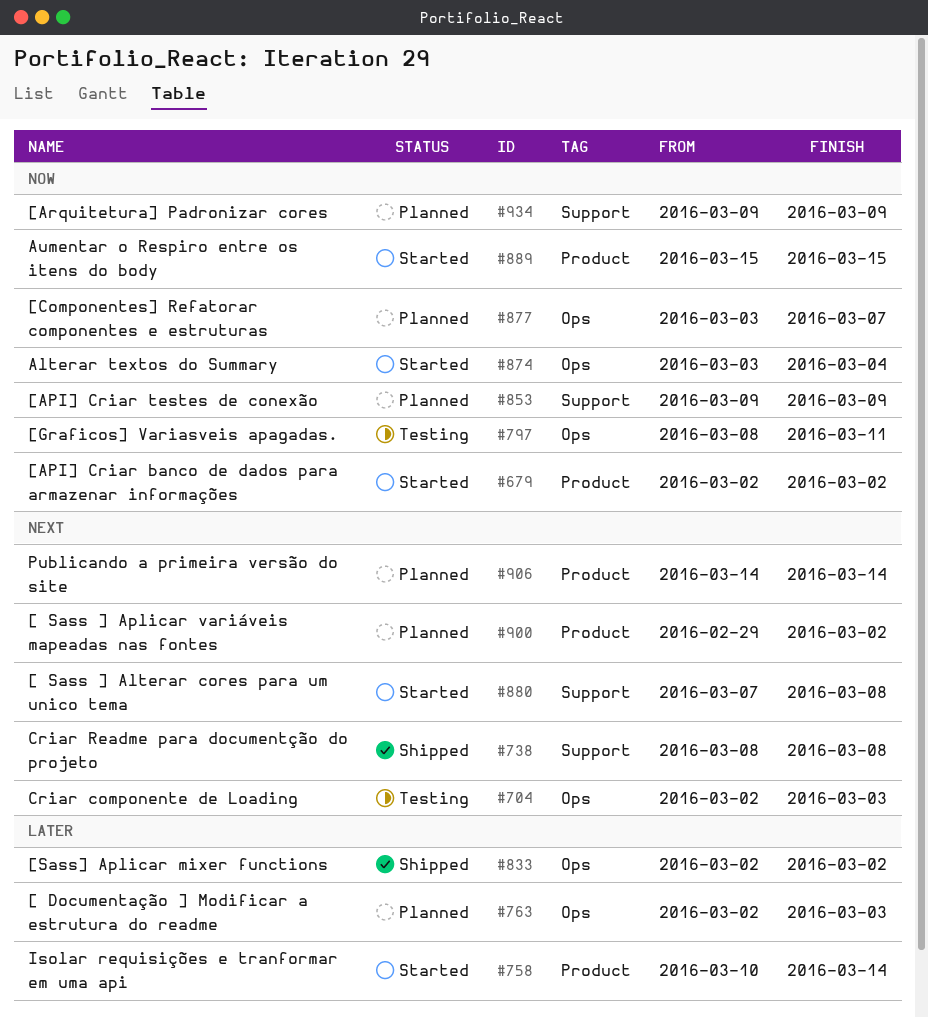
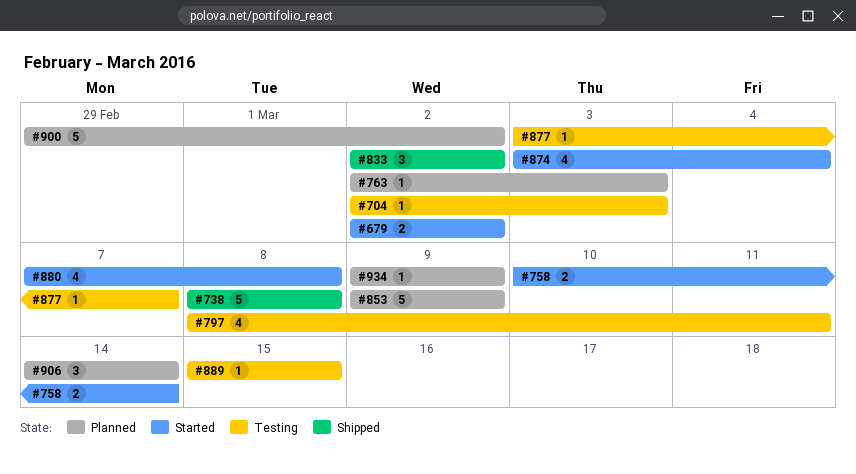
#877, status: Planned -> Testing
#889, status: Started -> Testing

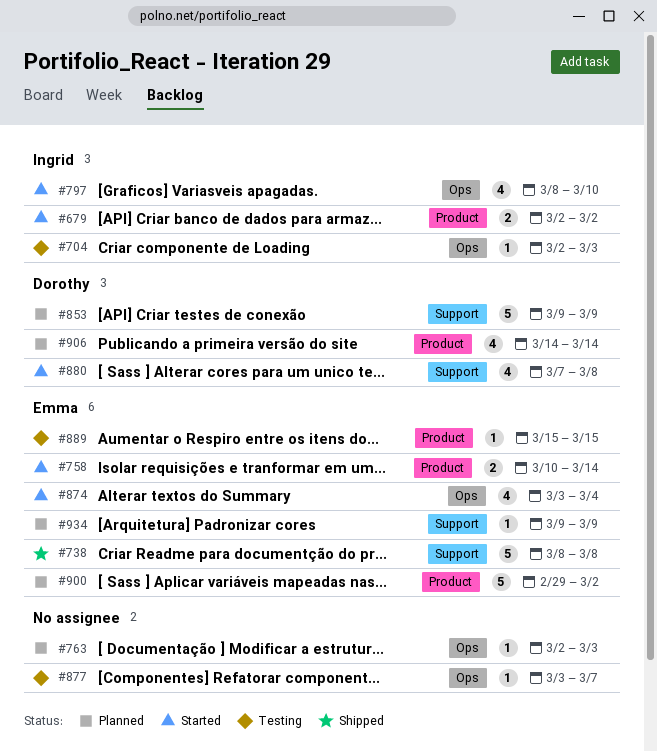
#797, status: Testing -> Started
#797, due: Mar 11 -> Mar 10
#833: present -> none
#906, estimate: 3 -> 4

